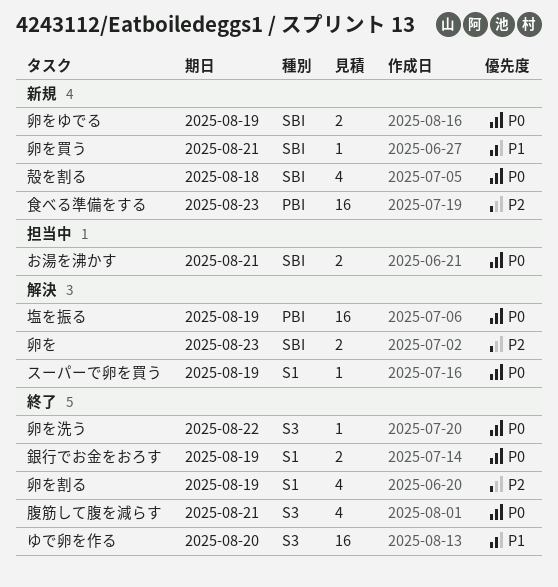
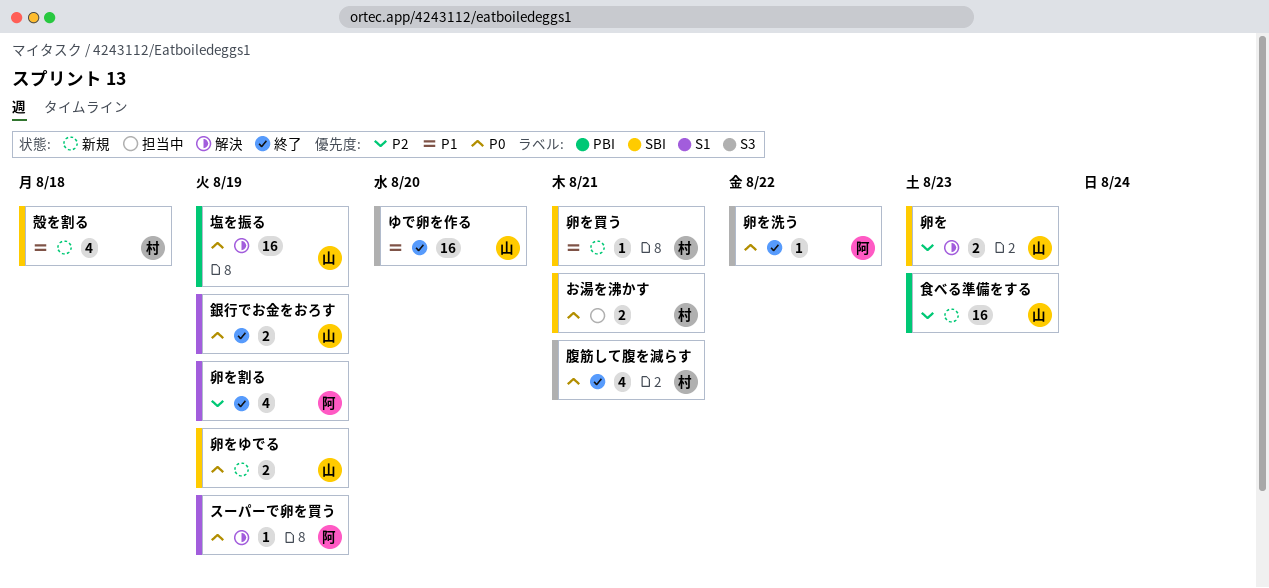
殻を割る, priority: P0 -> P1

